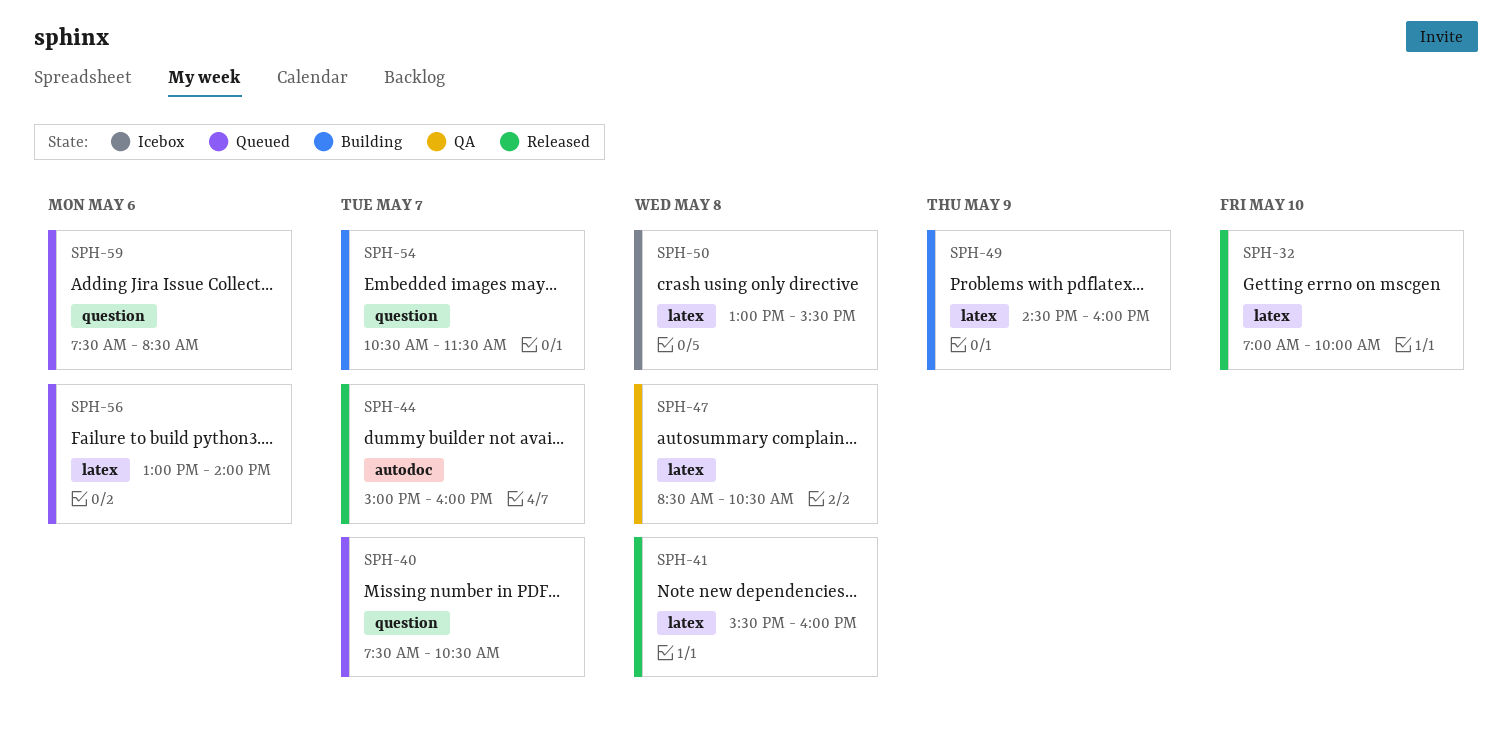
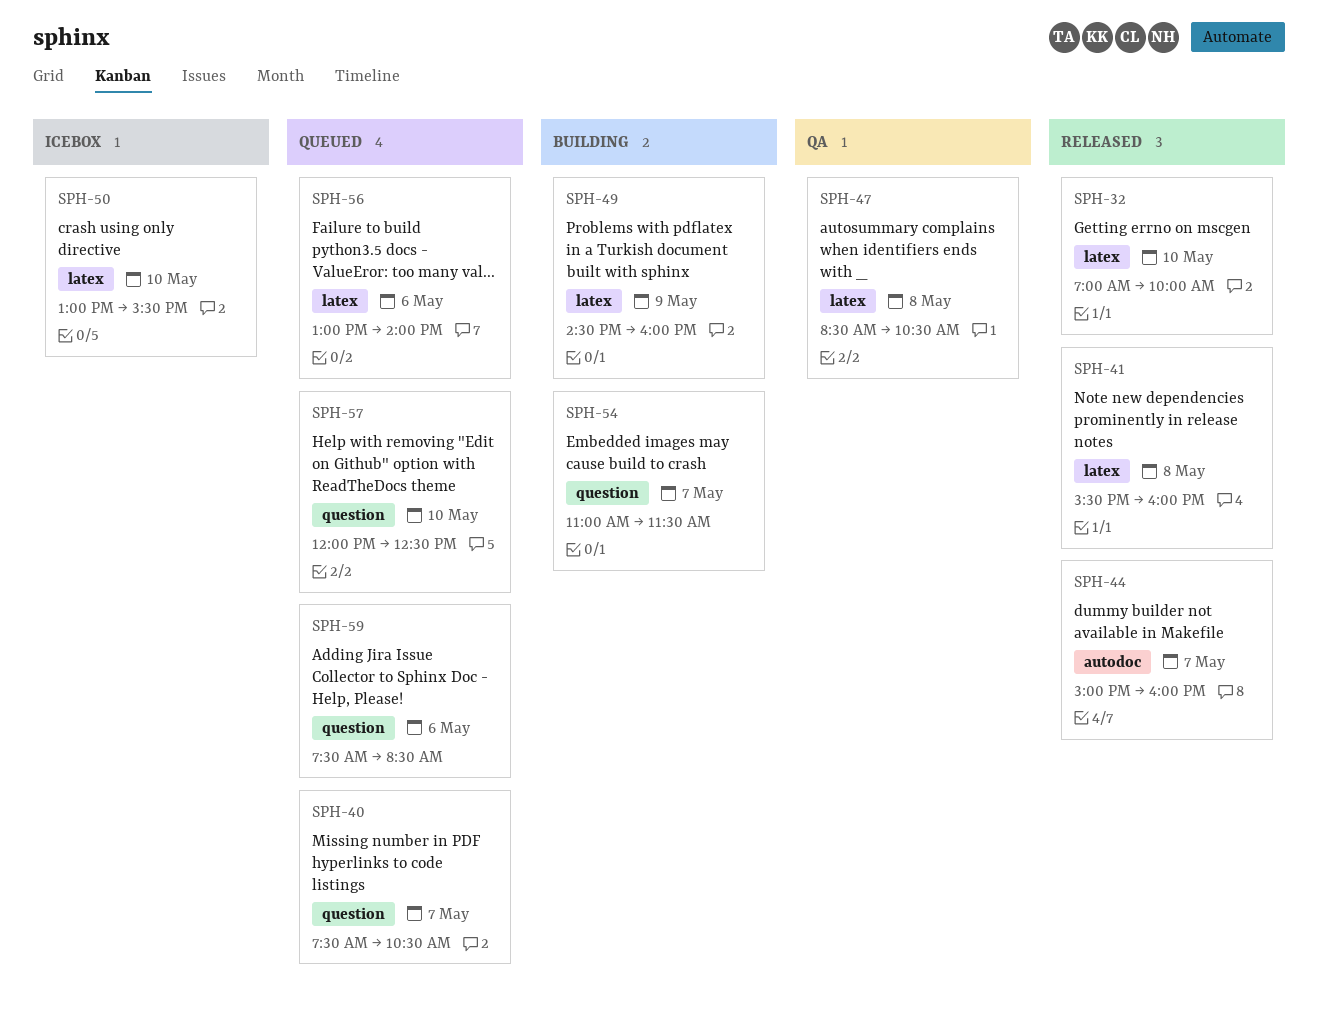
SPH-50, day: May 8 -> May 10
SPH-54, begins: 10:30 -> 11:00
SPH-57: none -> present

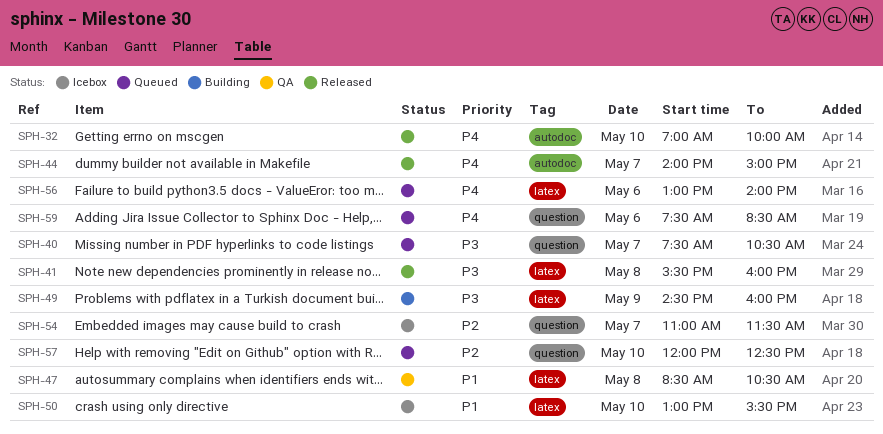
SPH-32, label: latex -> autodoc
SPH-44, begins: 15:00 -> 14:00
SPH-44, ends: 16:00 -> 15:00
SPH-54, status: Building -> Icebox

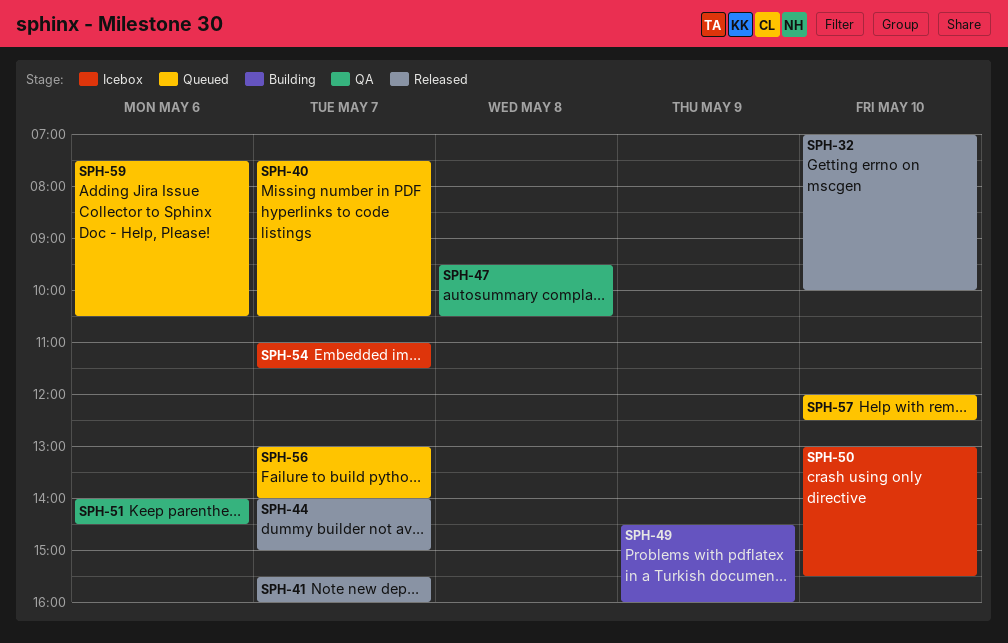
SPH-41, day: May 8 -> May 7
SPH-47, begins: 08:30 -> 09:30
SPH-51: none -> present
SPH-56, day: May 6 -> May 7
SPH-59, ends: 08:30 -> 10:30

